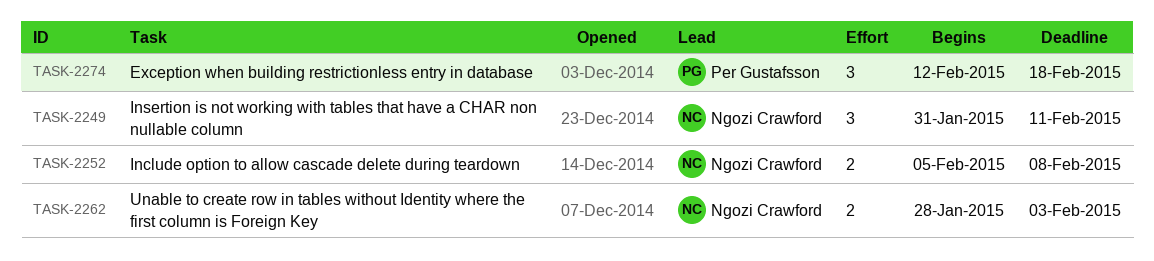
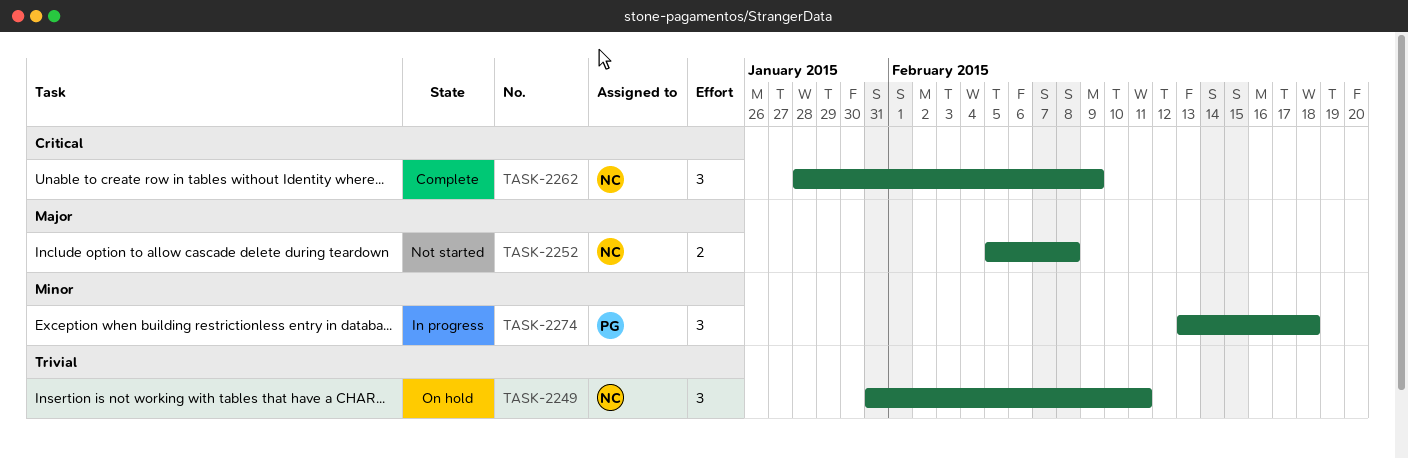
TASK-2262, estimate: 2 -> 3
TASK-2262, due: Feb 3 -> Feb 9
TASK-2274, start: Feb 12 -> Feb 13

